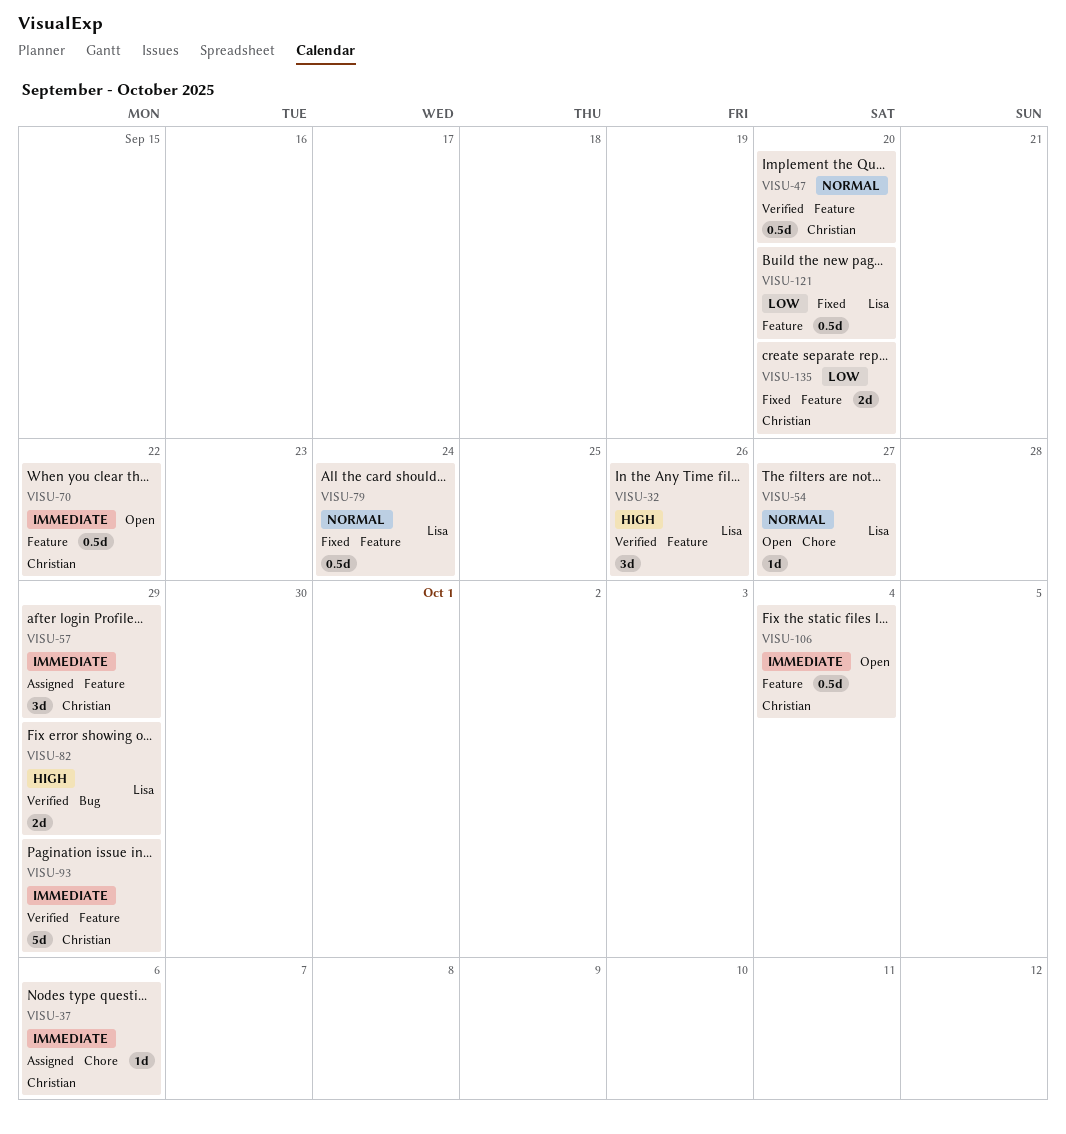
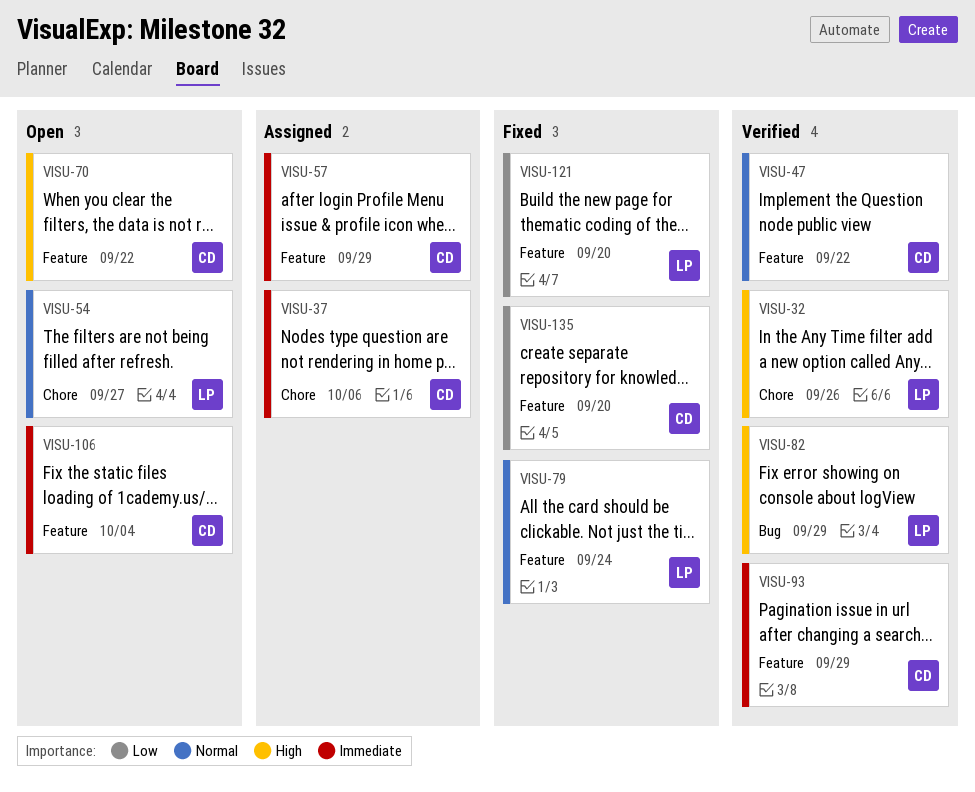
VISU-32, label: Feature -> Chore
VISU-47, due: Sep 20 -> Sep 22
VISU-70, priority: Immediate -> High

